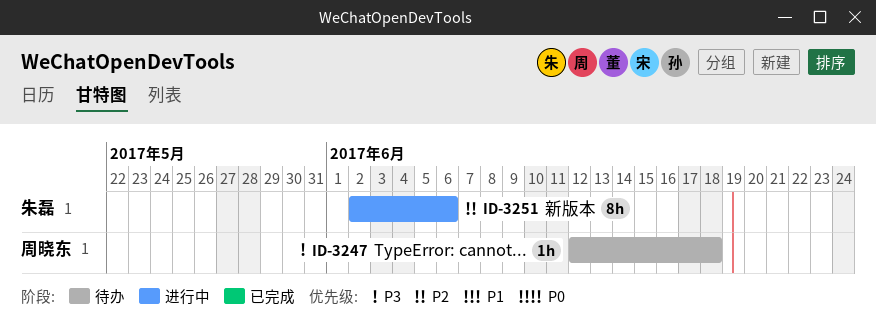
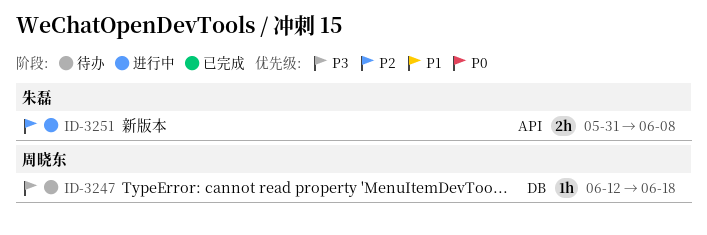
ID-3251, estimate: 8h -> 2h
ID-3251, start: Jun 2 -> May 31
ID-3251, due: Jun 6 -> Jun 8

